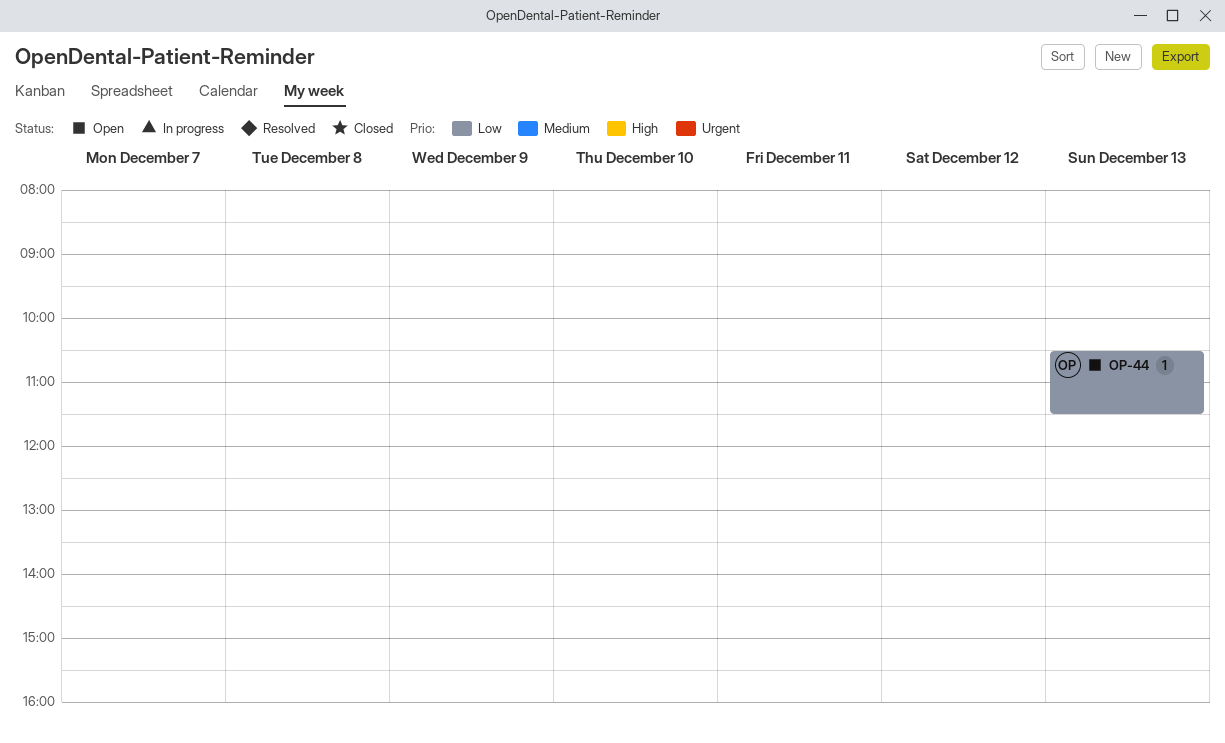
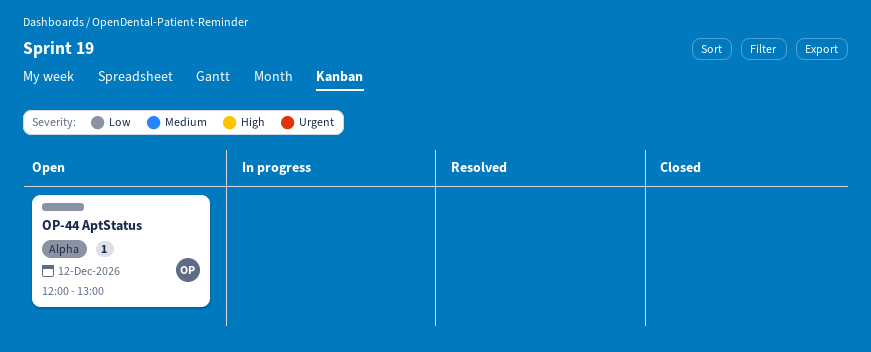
OP-44, day: Dec 13 -> Dec 12
OP-44, begins: 10:30 -> 12:00
OP-44, ends: 11:30 -> 13:00

